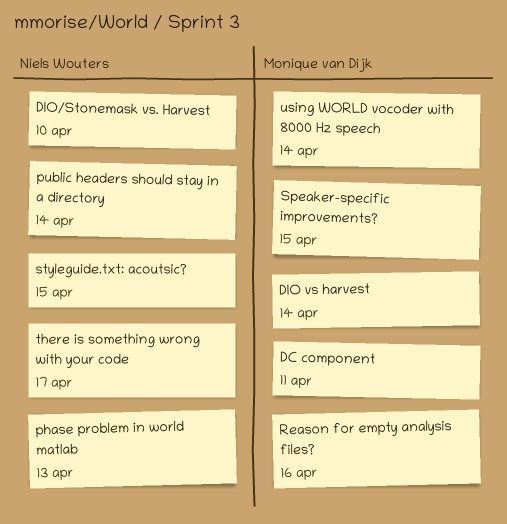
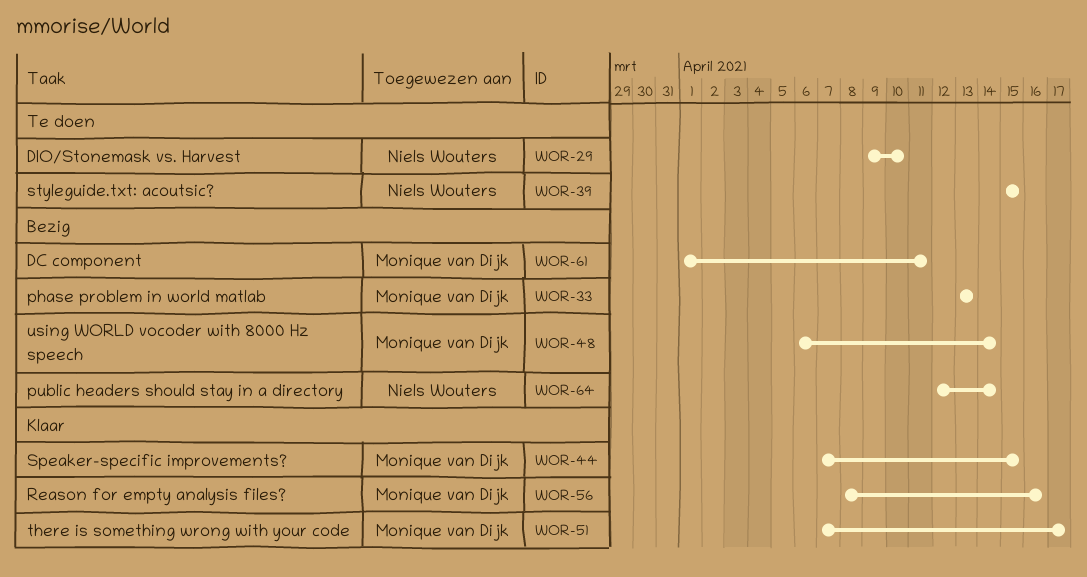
DIO vs harvest: present -> none
phase problem in world matlab, owner: Niels Wouters -> Monique van Dijk
there is something wrong with your code, owner: Niels Wouters -> Monique van Dijk

